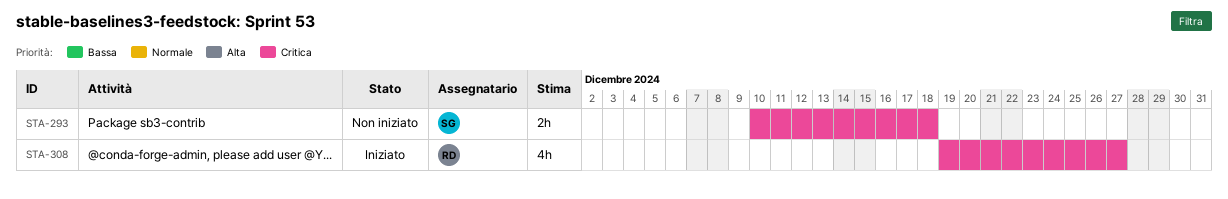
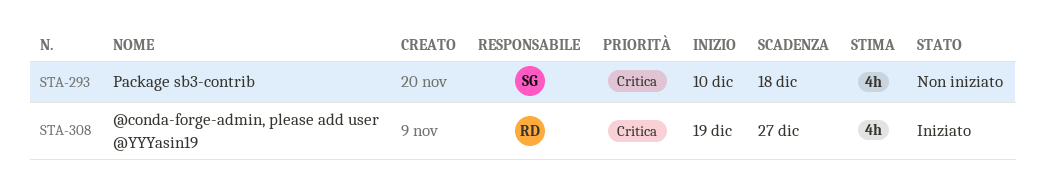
STA-293, estimate: 2h -> 4h

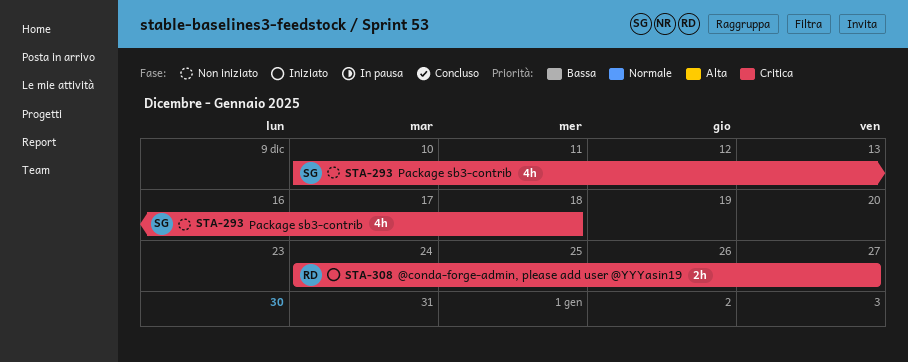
STA-308, estimate: 4h -> 2h
STA-308, start: Dec 19 -> Dec 24

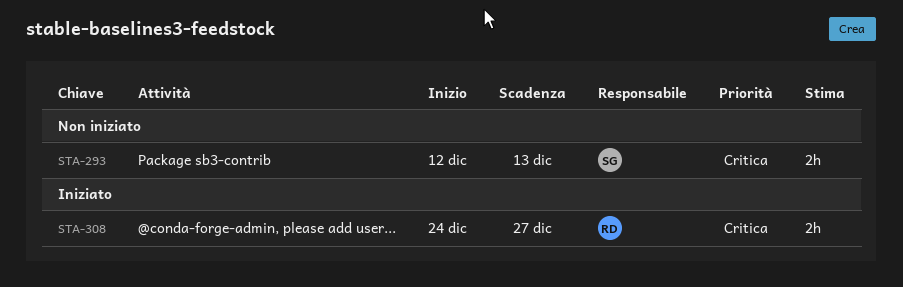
STA-293, estimate: 4h -> 2h
STA-293, start: Dec 10 -> Dec 12
STA-293, due: Dec 18 -> Dec 13

